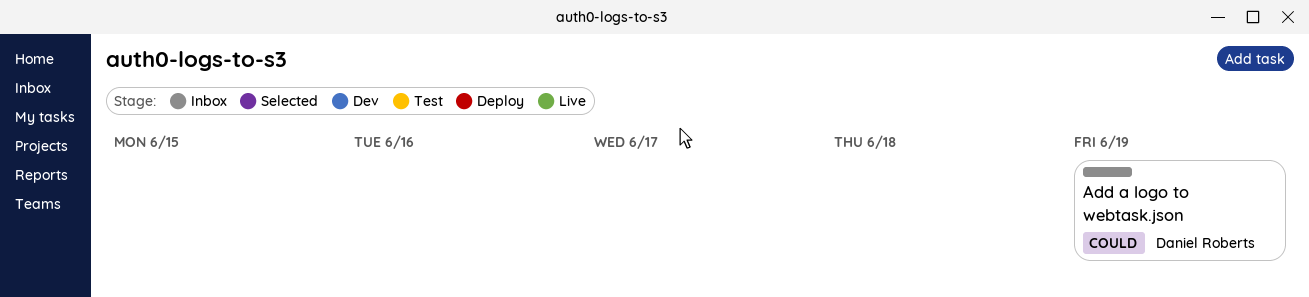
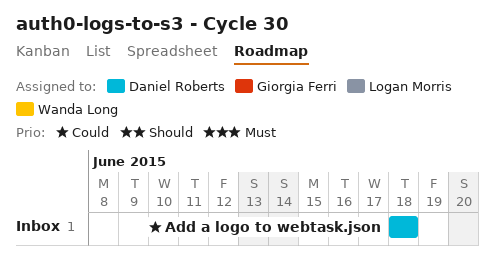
Add a logo to webtask.json, due: Jun 19 -> Jun 18

